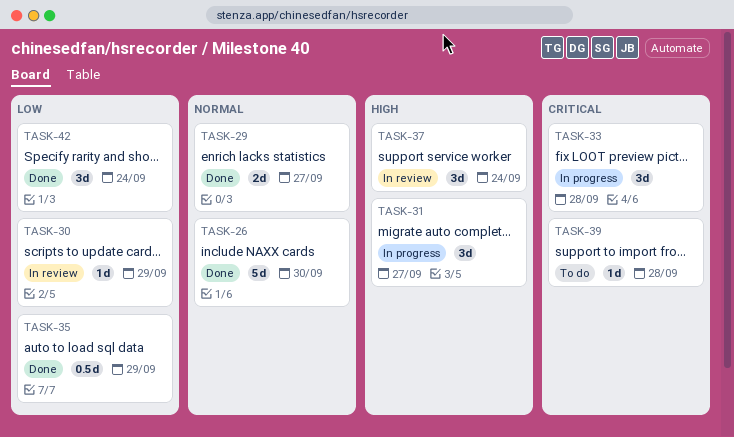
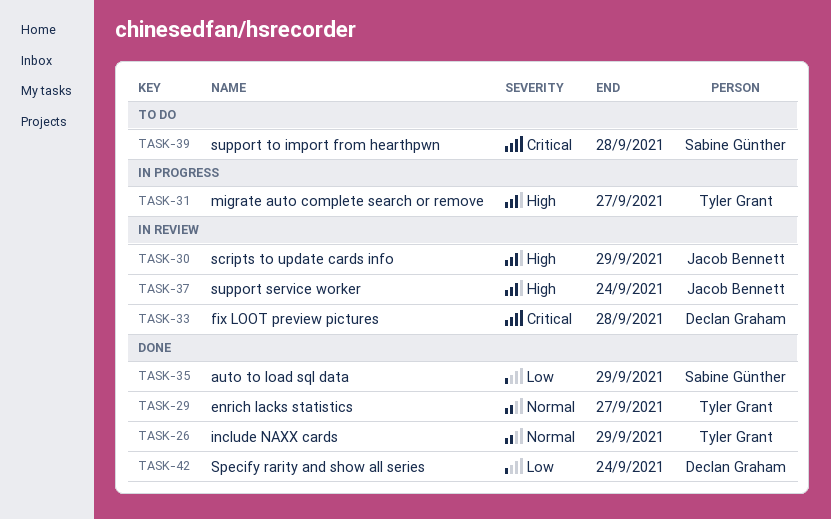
TASK-26, due: Sep 30 -> Sep 29
TASK-30, priority: Low -> High
TASK-33, status: In progress -> In review

